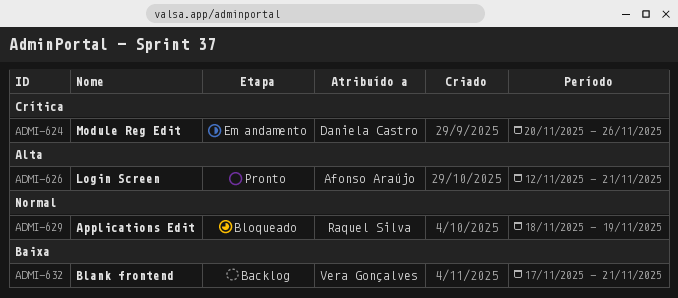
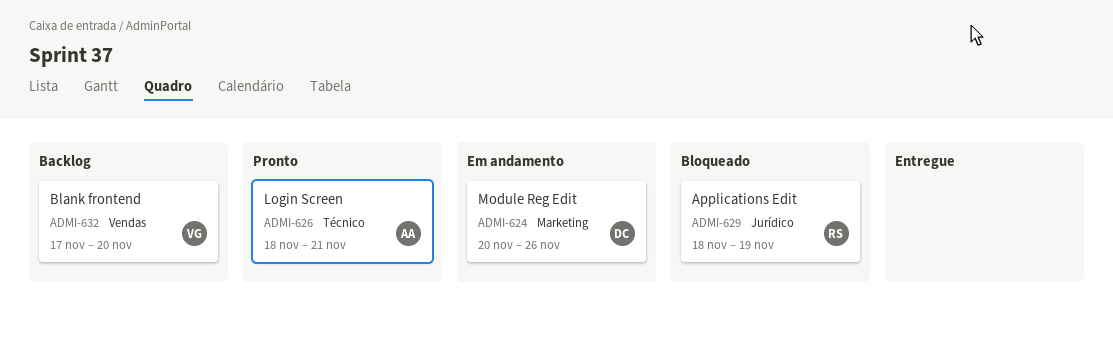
ADMI-626, start: Nov 12 -> Nov 18
ADMI-632, due: Nov 21 -> Nov 20

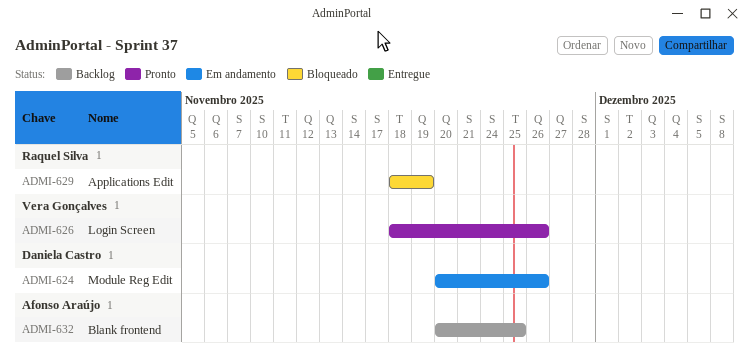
ADMI-626, owner: Afonso Araújo -> Vera Gonçalves
ADMI-626, due: Nov 21 -> Nov 26
ADMI-632, owner: Vera Gonçalves -> Afonso Araújo
ADMI-632, start: Nov 17 -> Nov 20
ADMI-632, due: Nov 20 -> Nov 25

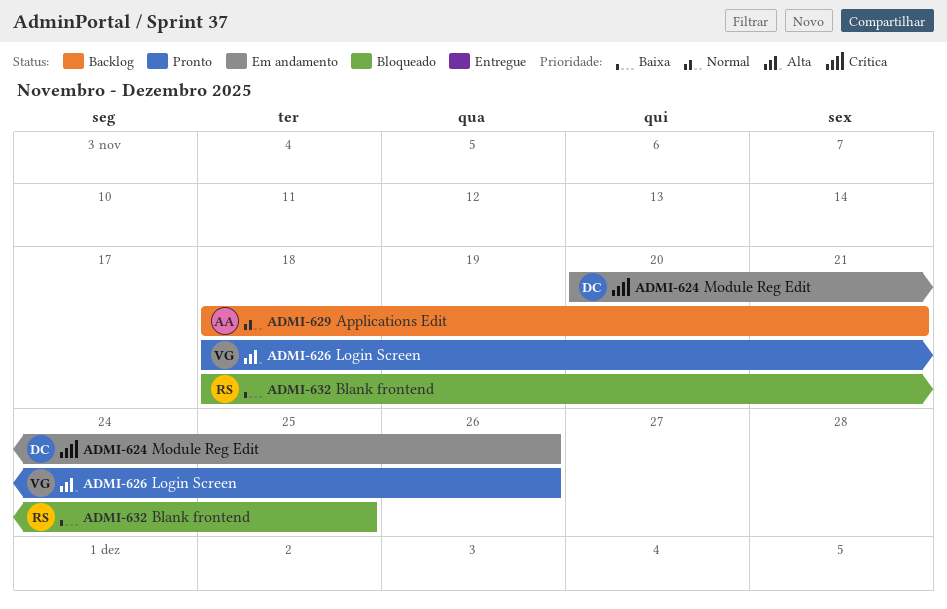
ADMI-629, status: Bloqueado -> Backlog
ADMI-629, owner: Raquel Silva -> Afonso Araújo
ADMI-629, due: Nov 19 -> Nov 21
ADMI-632, status: Backlog -> Bloqueado
ADMI-632, owner: Afonso Araújo -> Raquel Silva
ADMI-632, start: Nov 20 -> Nov 18

